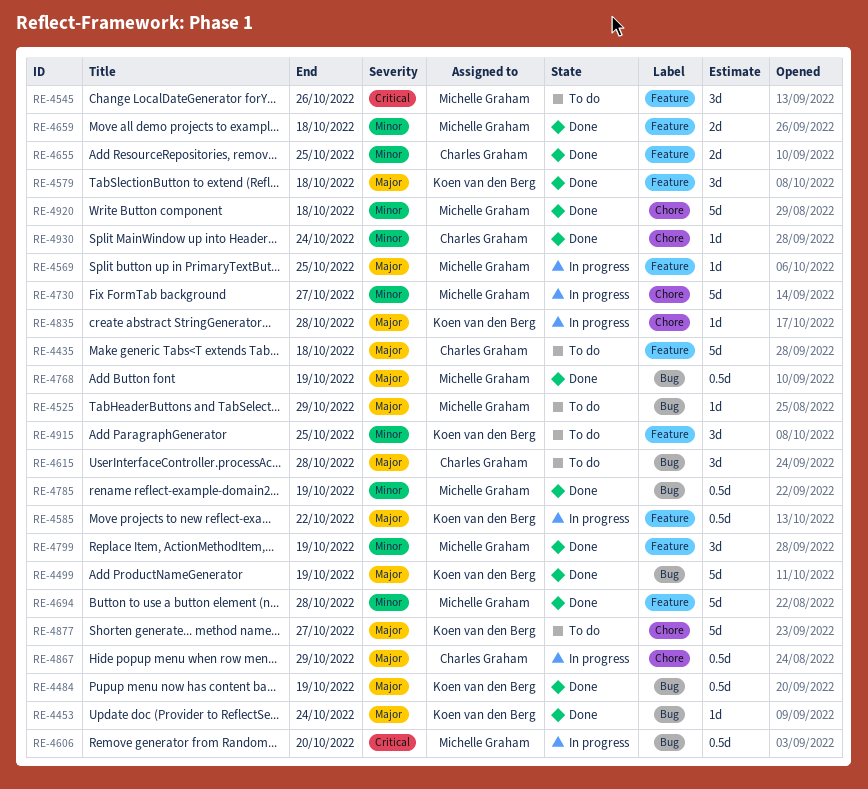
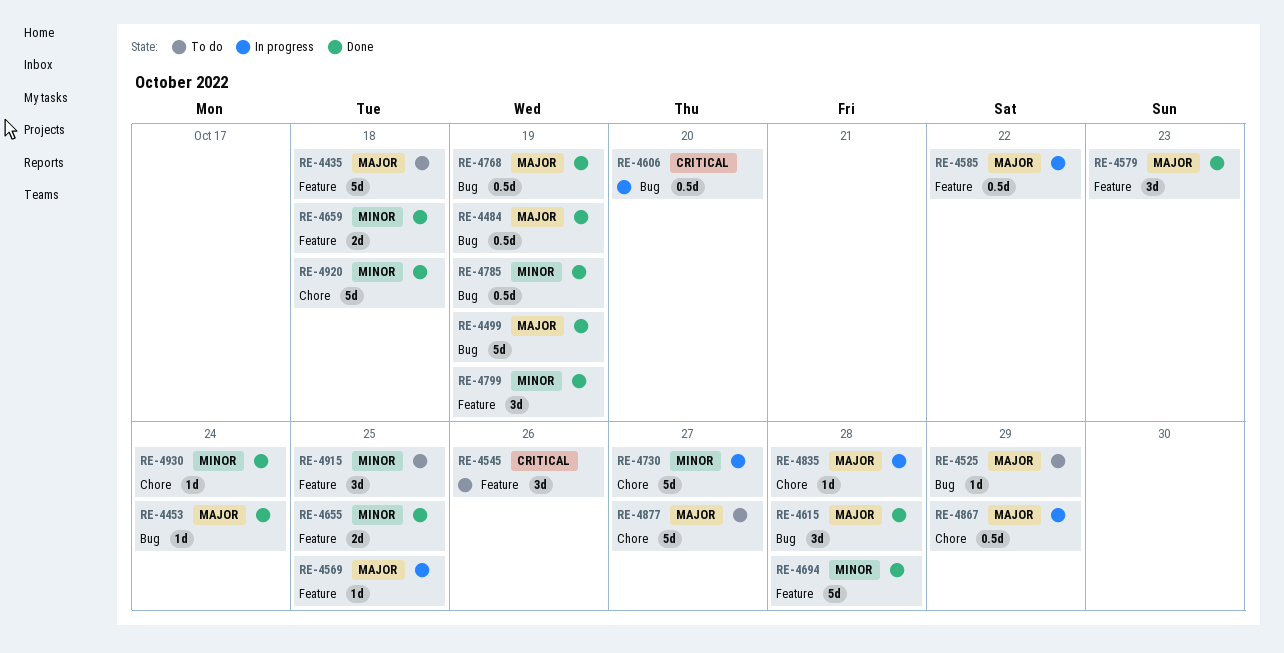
RE-4579, due: Oct 18 -> Oct 23
RE-4615, status: To do -> Done

